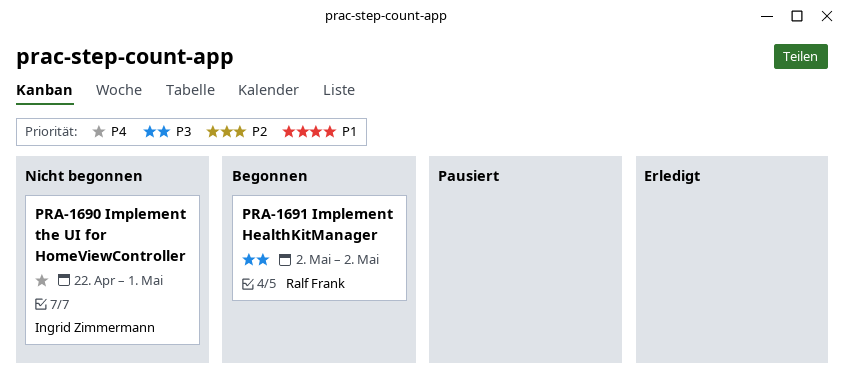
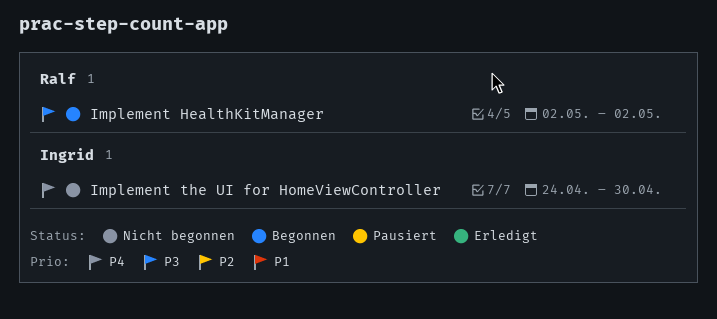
Implement the UI for HomeViewController, start: Apr 22 -> Apr 24
Implement the UI for HomeViewController, due: May 1 -> Apr 30

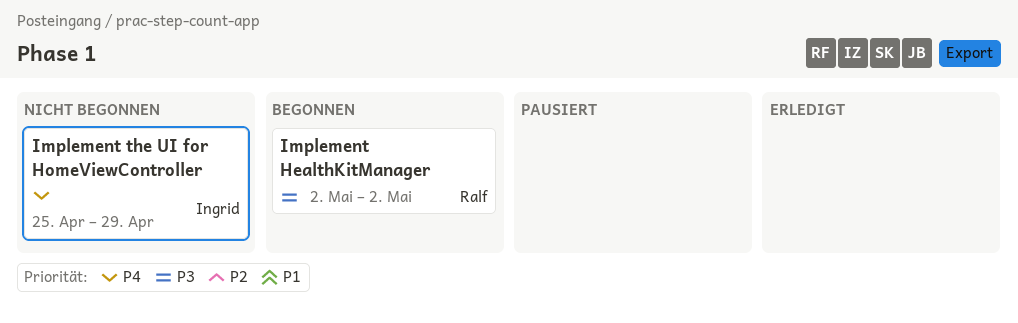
Implement the UI for HomeViewController, start: Apr 24 -> Apr 25
Implement the UI for HomeViewController, due: Apr 30 -> Apr 29

